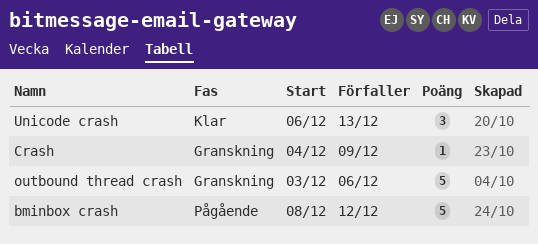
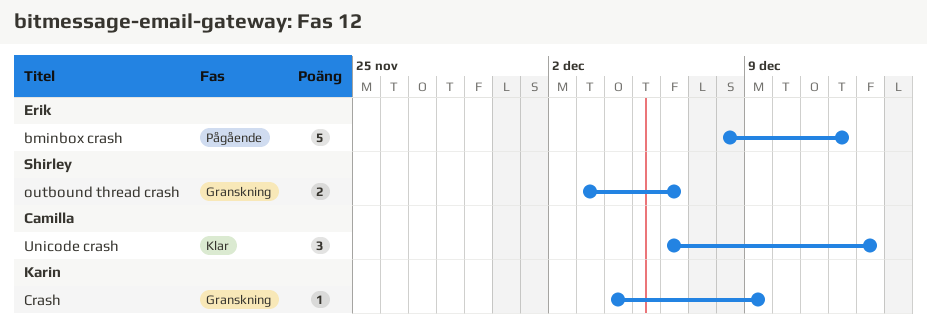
outbound thread crash, estimate: 5 -> 2

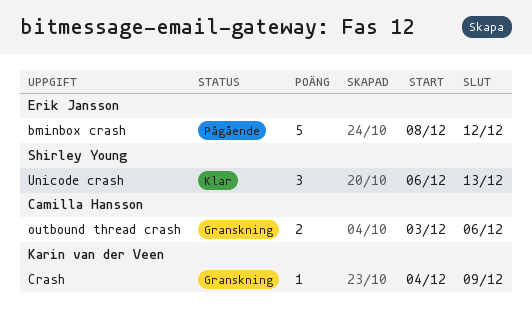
outbound thread crash, owner: Shirley Young -> Camilla Hansson
Unicode crash, owner: Camilla Hansson -> Shirley Young

